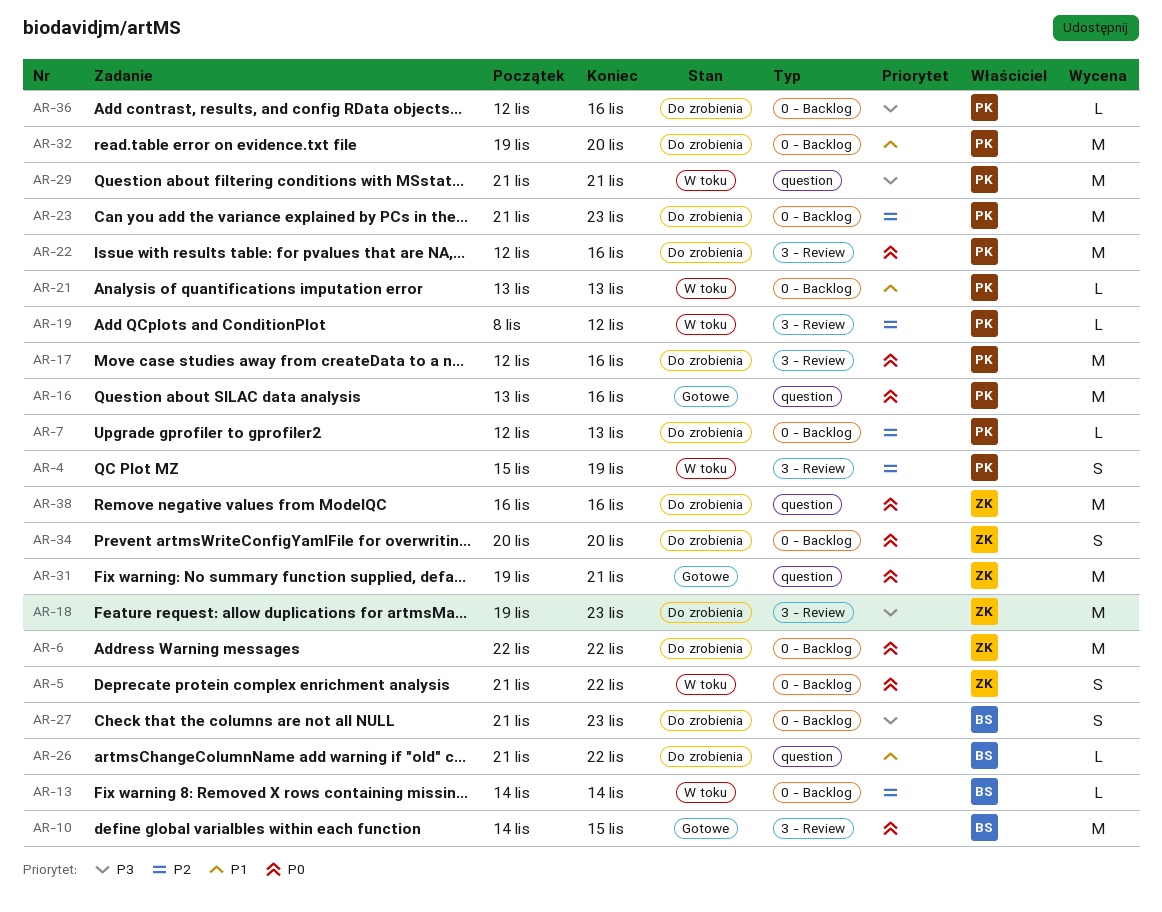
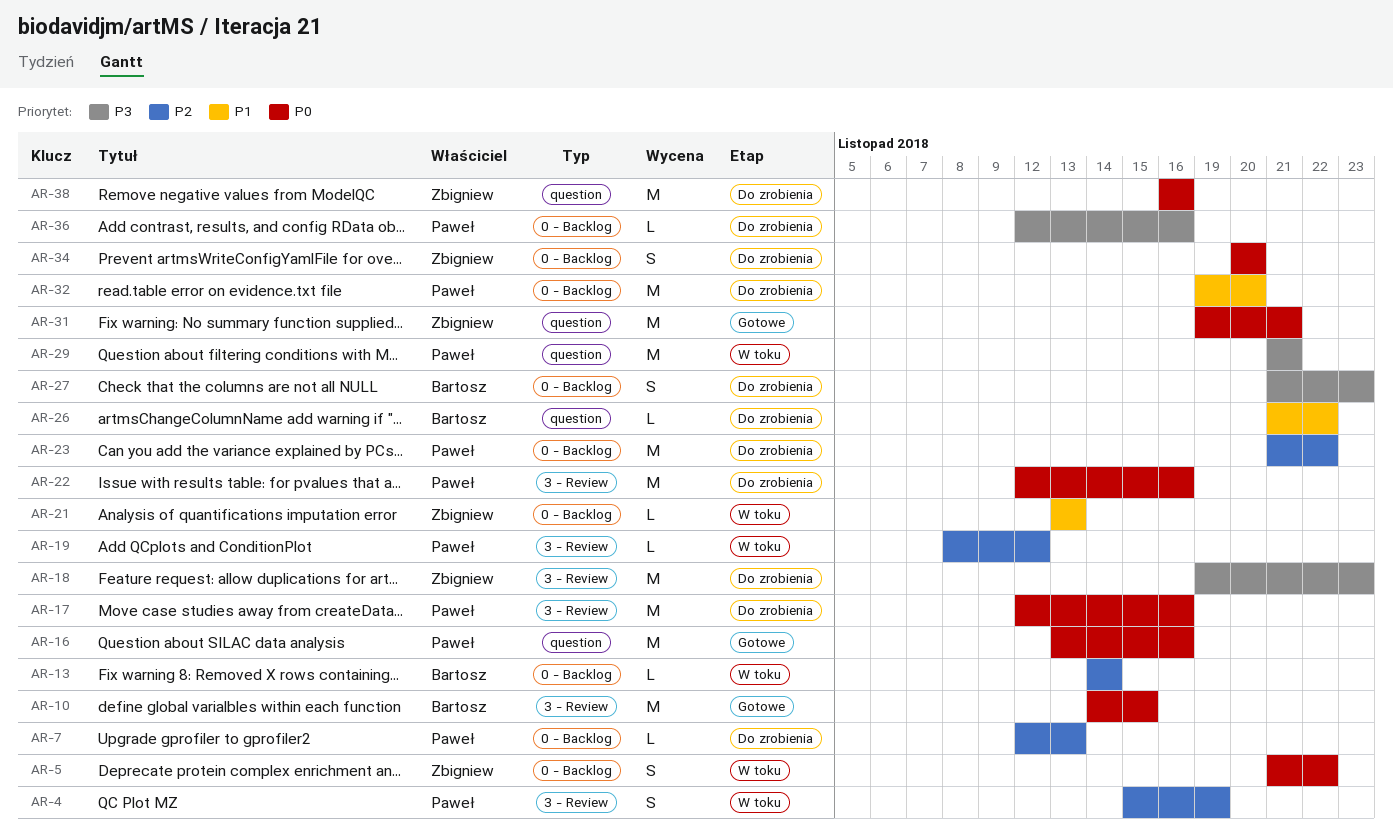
AR-6: present -> none
AR-21, owner: Paweł -> Zbigniew
AR-23, due: Nov 23 -> Nov 22

